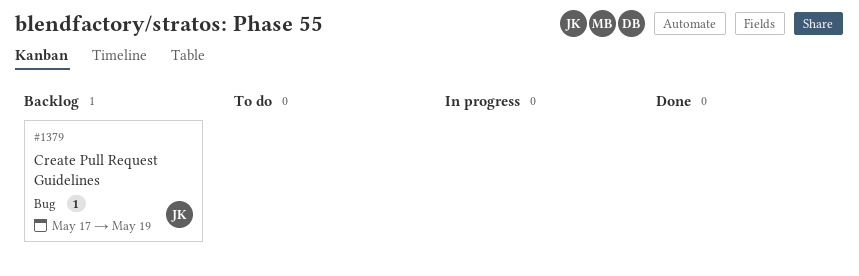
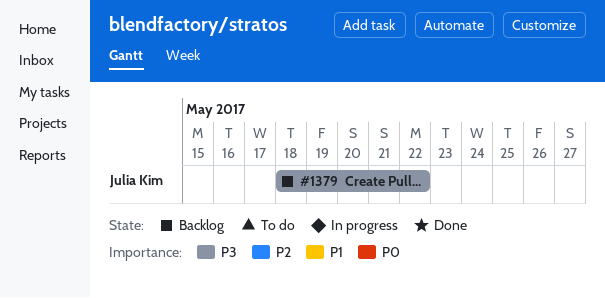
#1379, start: May 17 -> May 18
#1379, due: May 19 -> May 22

